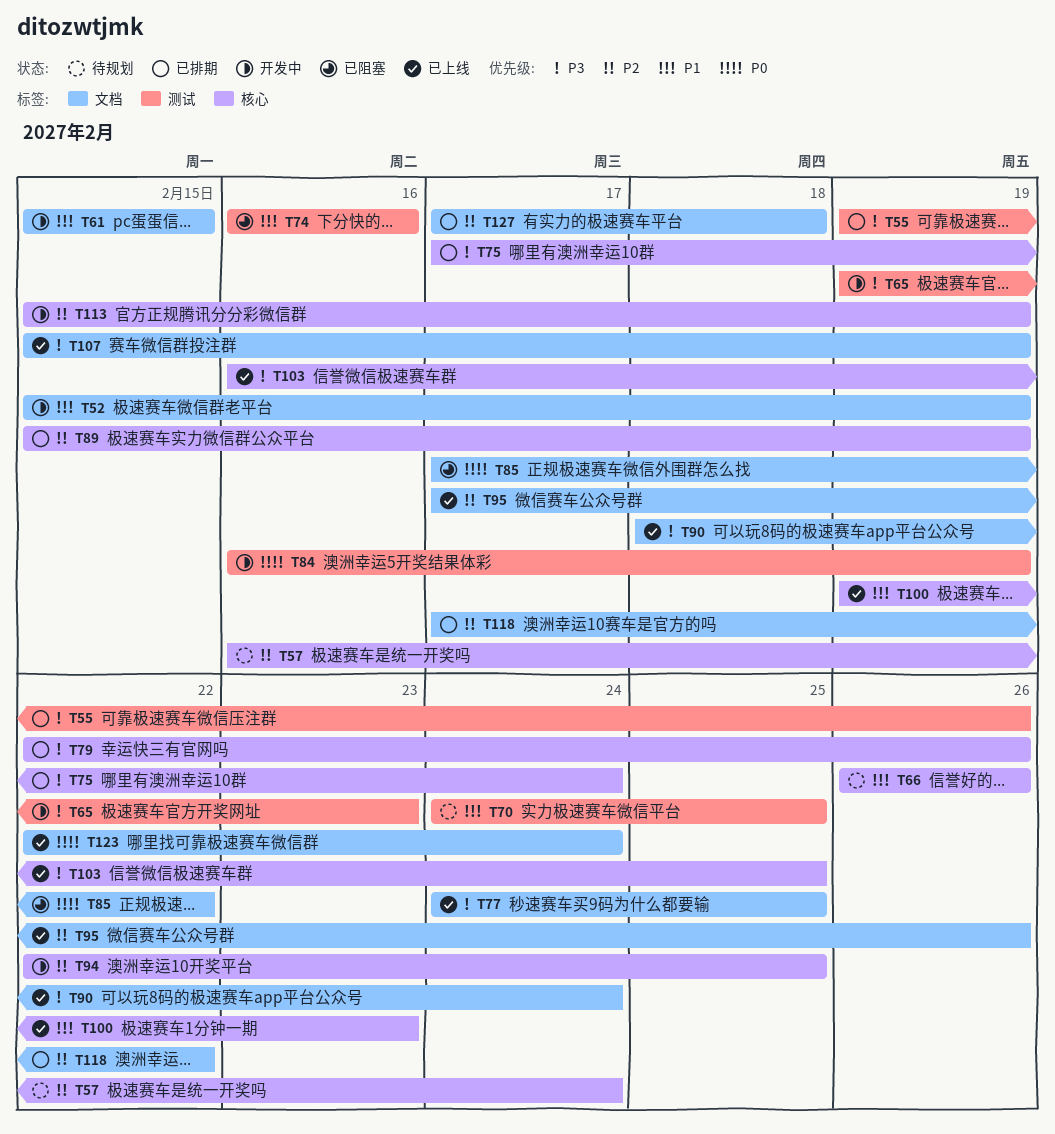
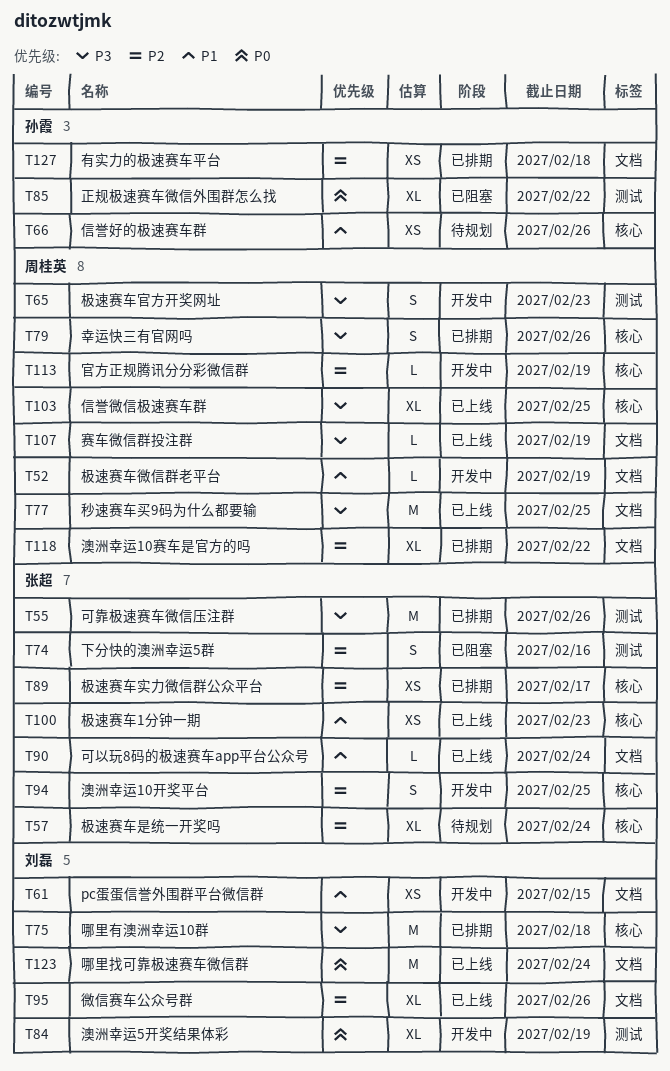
T70: present -> none
T74, priority: P1 -> P2
T75, due: Feb 24 -> Feb 18
T85, label: 文档 -> 测试
T89, due: Feb 19 -> Feb 17
T90, priority: P3 -> P1

